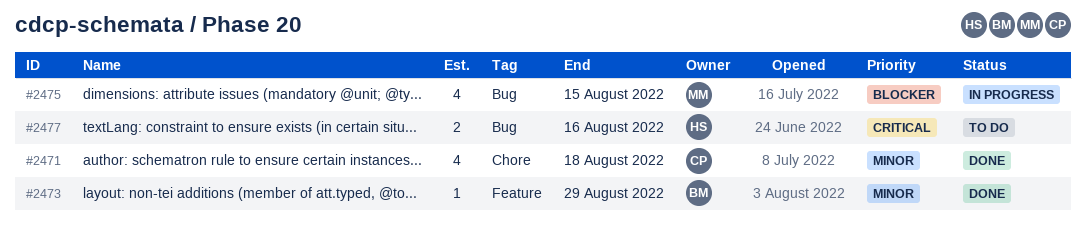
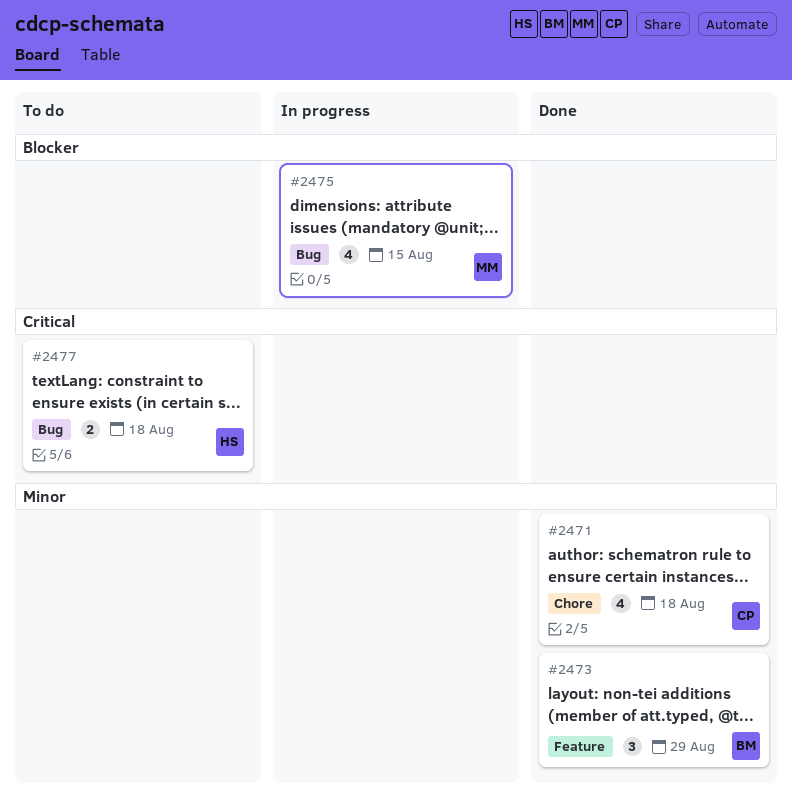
#2473, estimate: 1 -> 3
#2477, due: Aug 16 -> Aug 18

